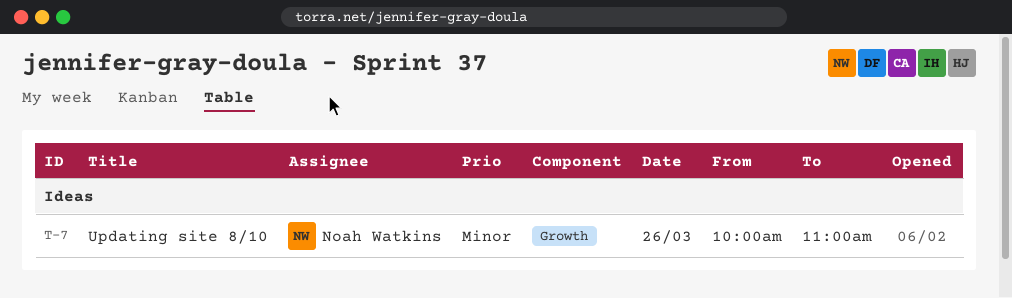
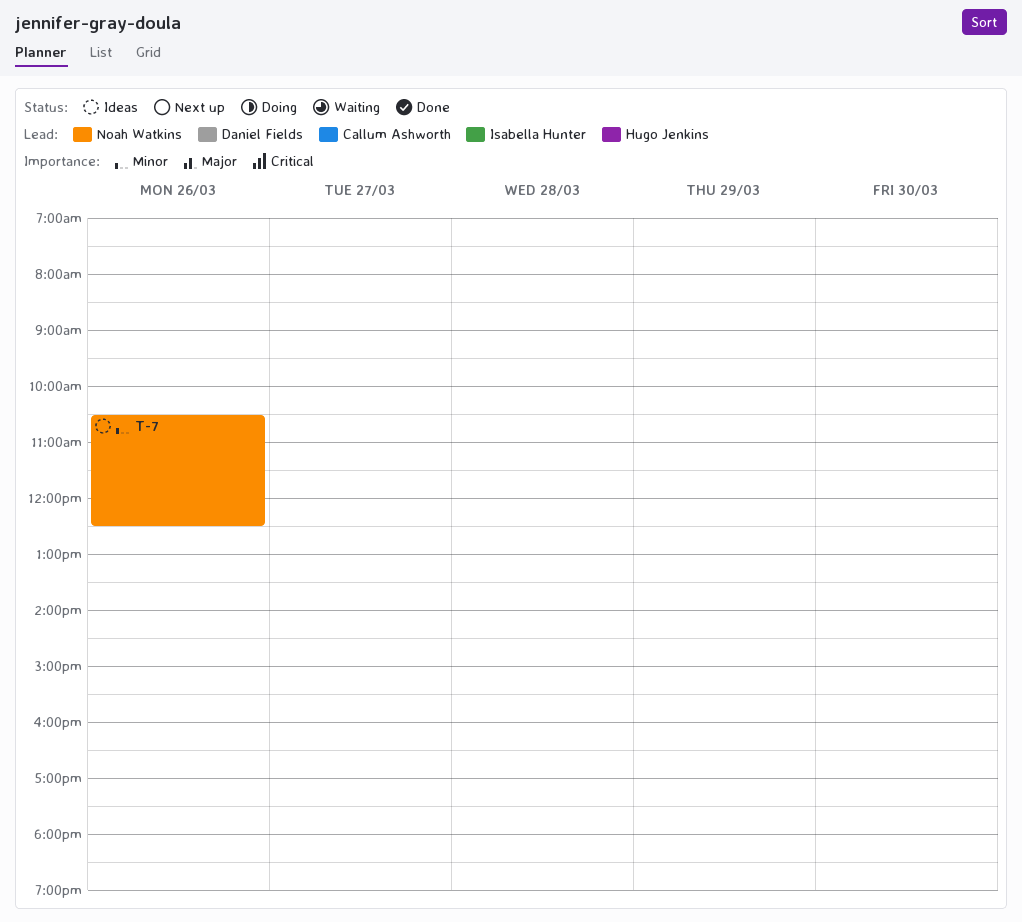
T-7, begins: 10:00 -> 10:30
T-7, ends: 11:00 -> 12:30

